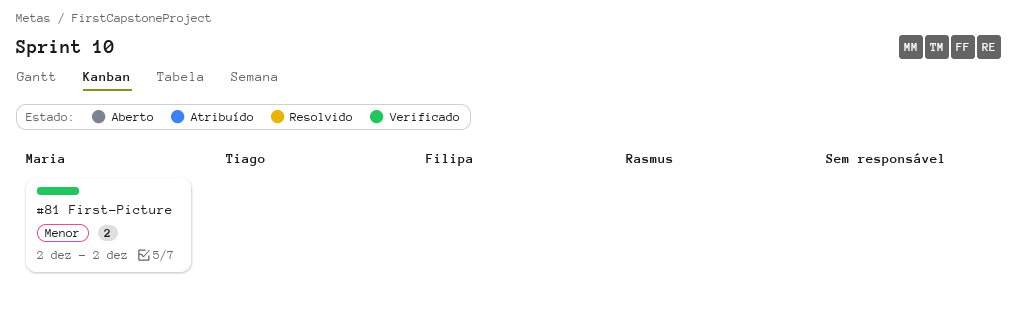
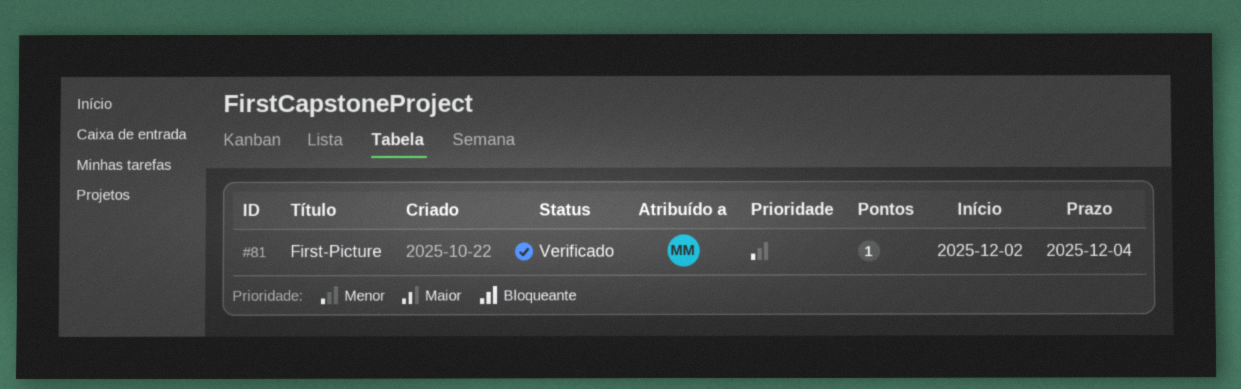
#81, estimate: 2 -> 1
#81, due: Dec 2 -> Dec 4

